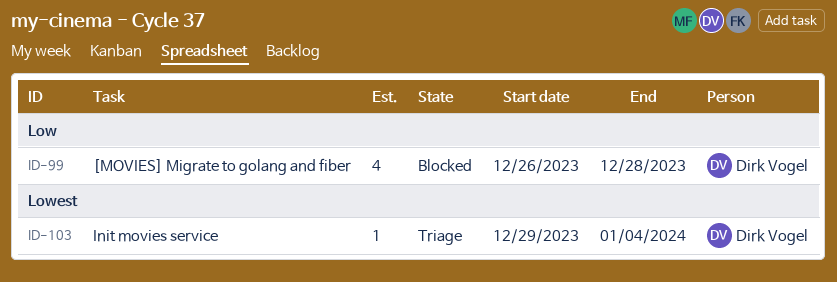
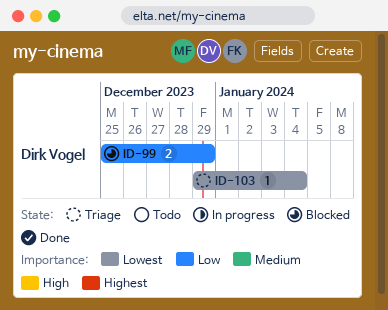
ID-99, estimate: 4 -> 2
ID-99, start: Dec 26 -> Dec 25
ID-99, due: Dec 28 -> Dec 29

